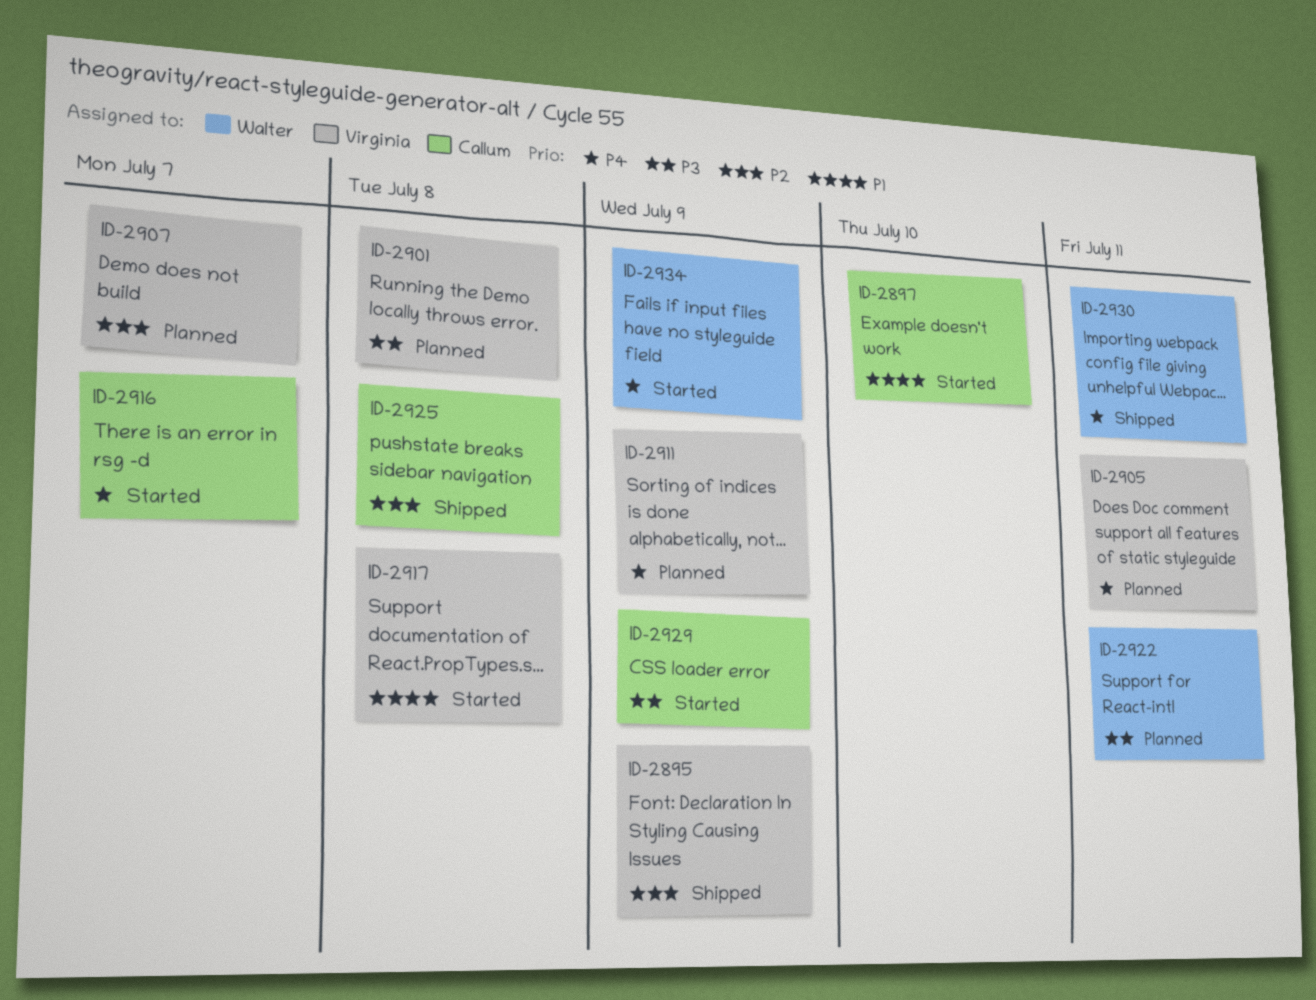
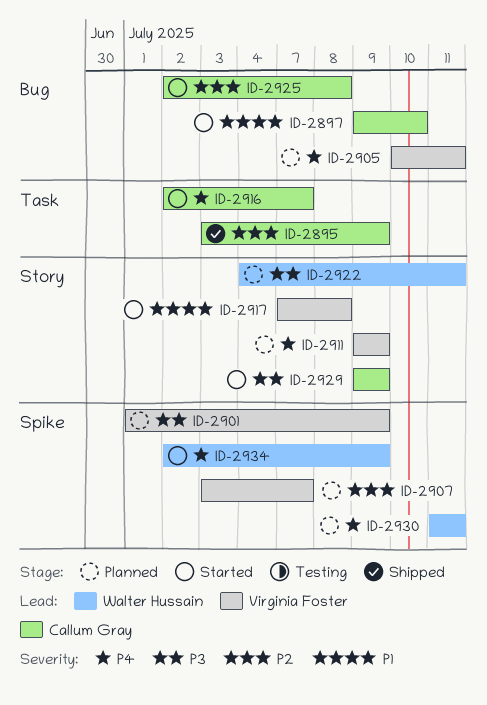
ID-2895, owner: Virginia Foster -> Callum Gray
ID-2901, due: Jul 8 -> Jul 9
ID-2925, status: Shipped -> Started
ID-2930, status: Shipped -> Planned

